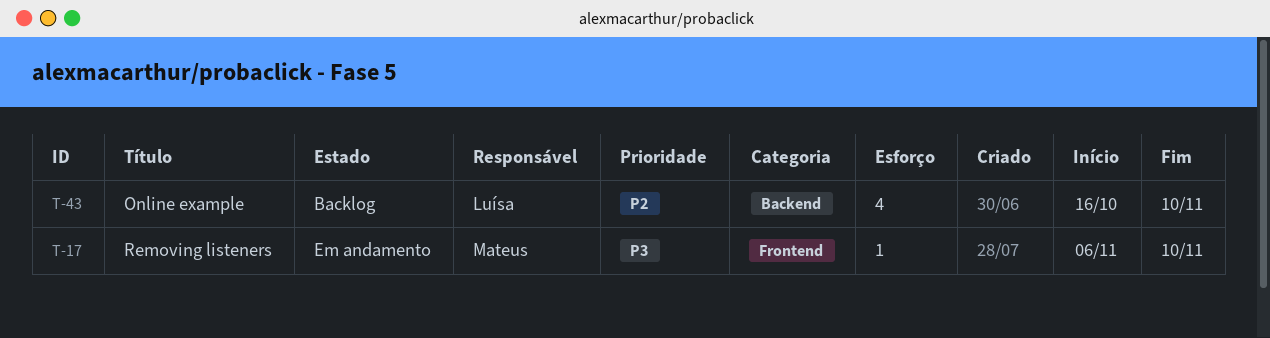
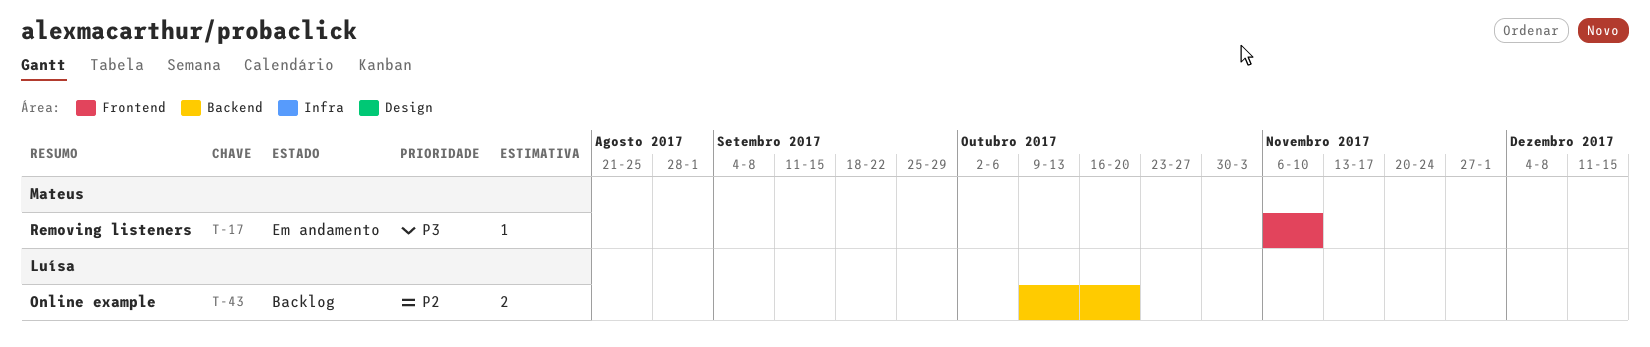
T-43, estimate: 4 -> 2
T-43, start: Oct 16 -> Oct 9
T-43, due: Nov 10 -> Oct 20

